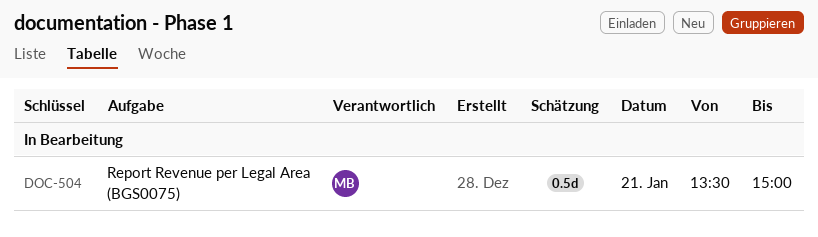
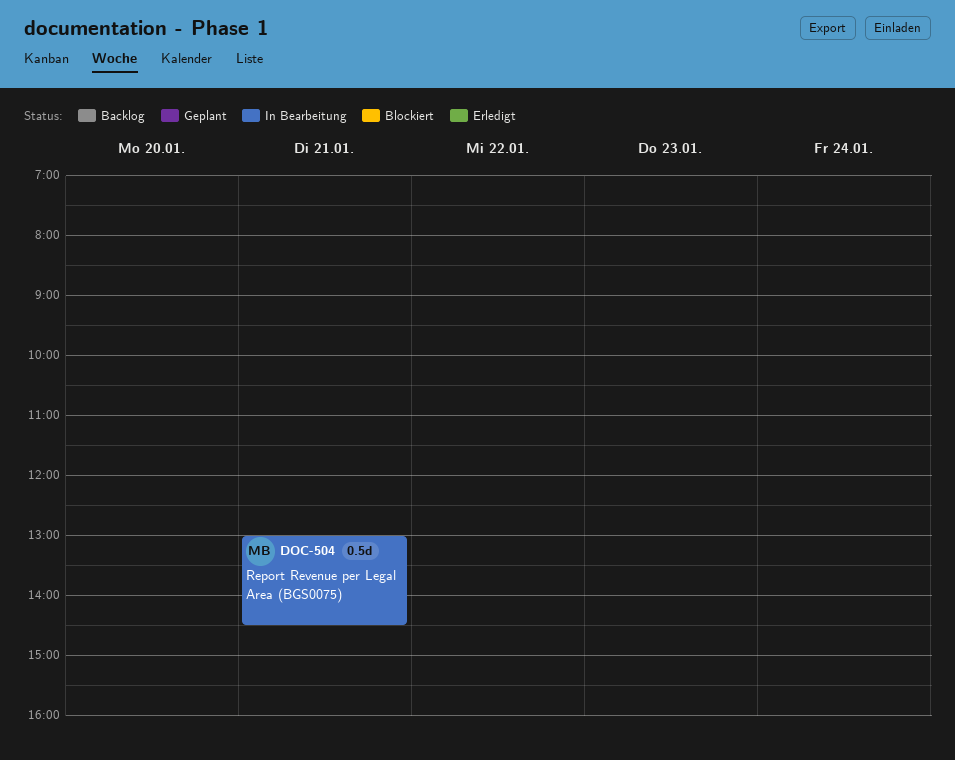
DOC-504, begins: 13:30 -> 13:00
DOC-504, ends: 15:00 -> 14:30

